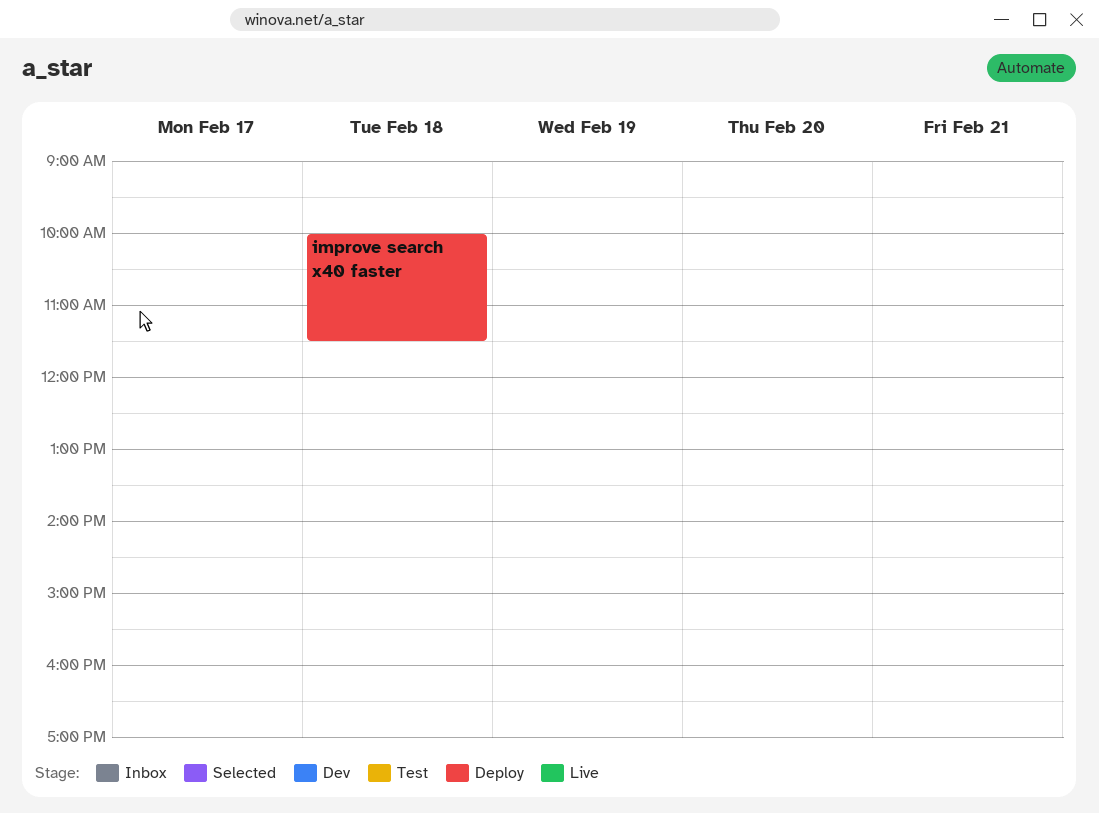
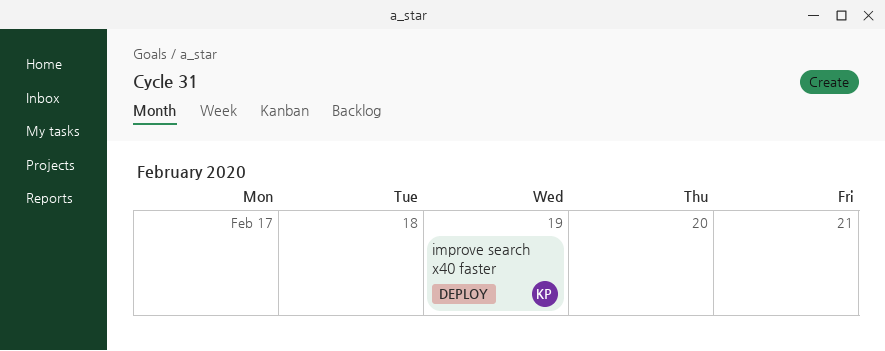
improve search x40 faster, day: Feb 18 -> Feb 19

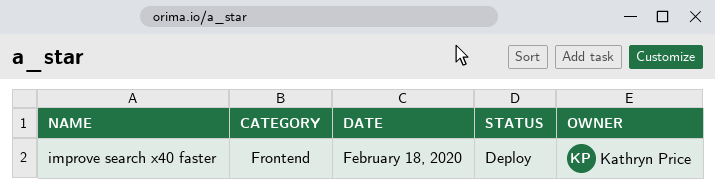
improve search x40 faster, day: Feb 19 -> Feb 18

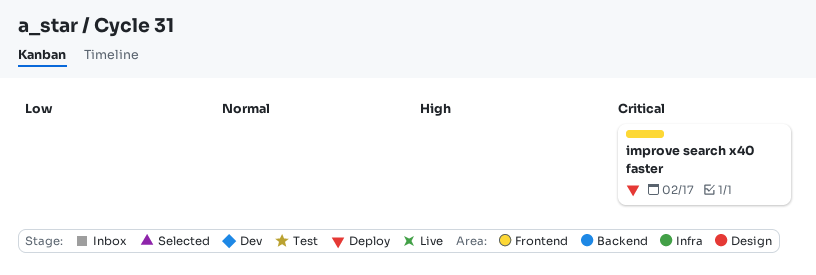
improve search x40 faster, day: Feb 18 -> Feb 17

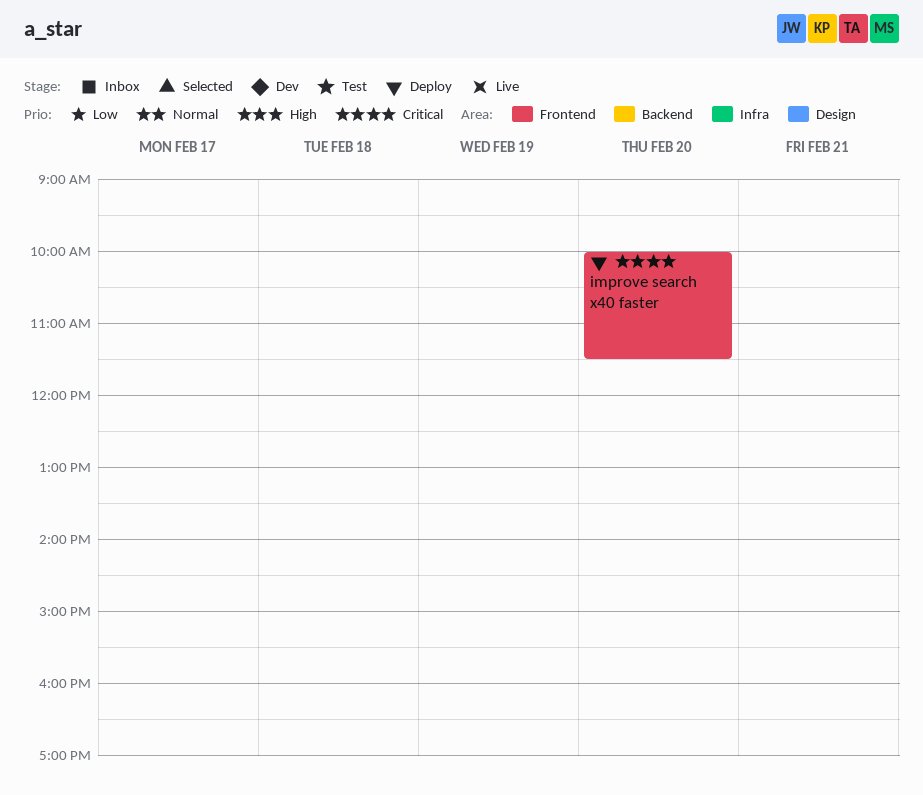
improve search x40 faster, day: Feb 17 -> Feb 20

